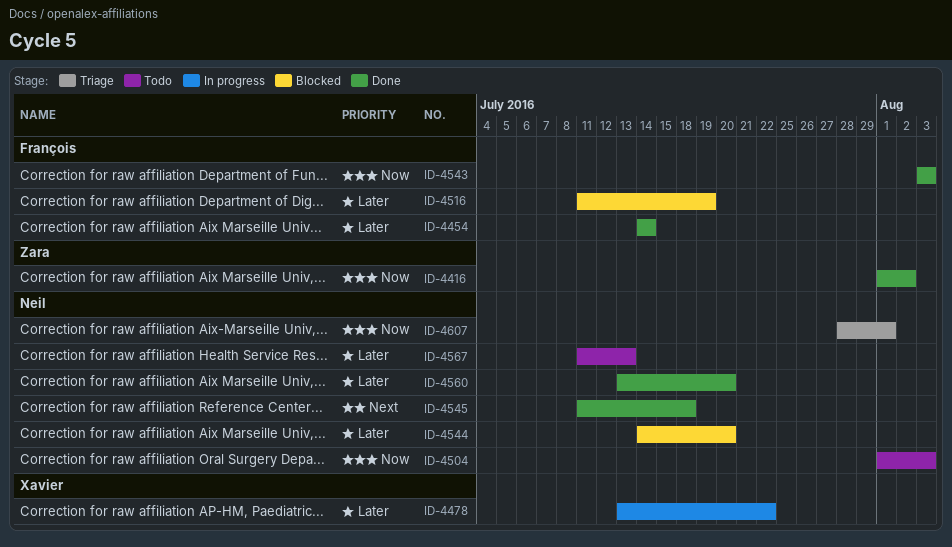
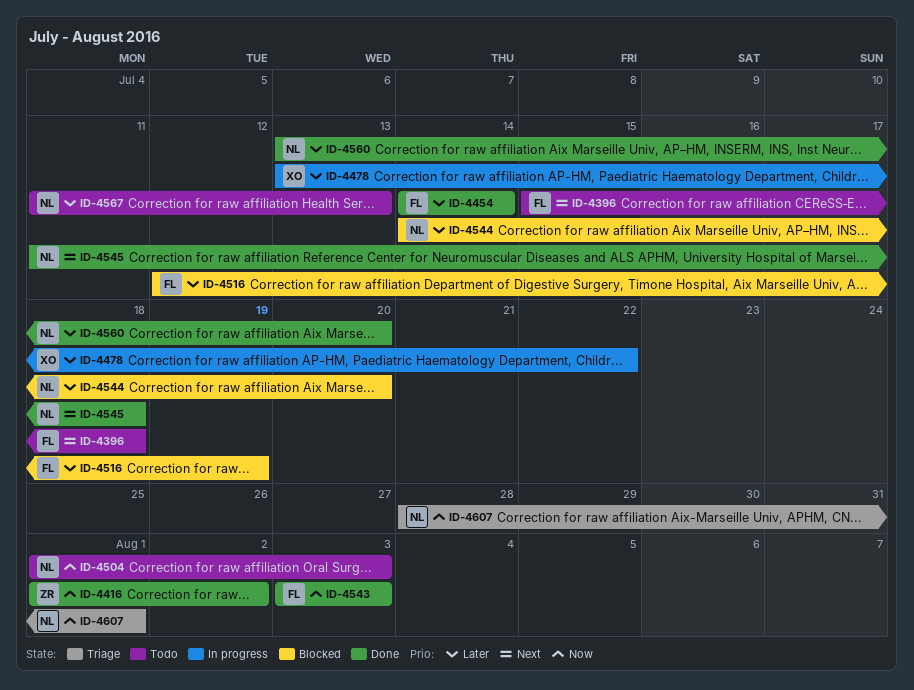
ID-4396: none -> present
ID-4516, start: Jul 11 -> Jul 12

